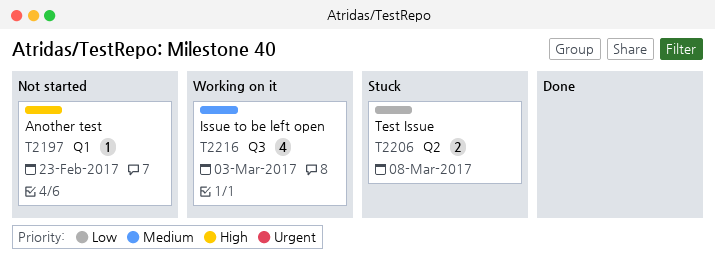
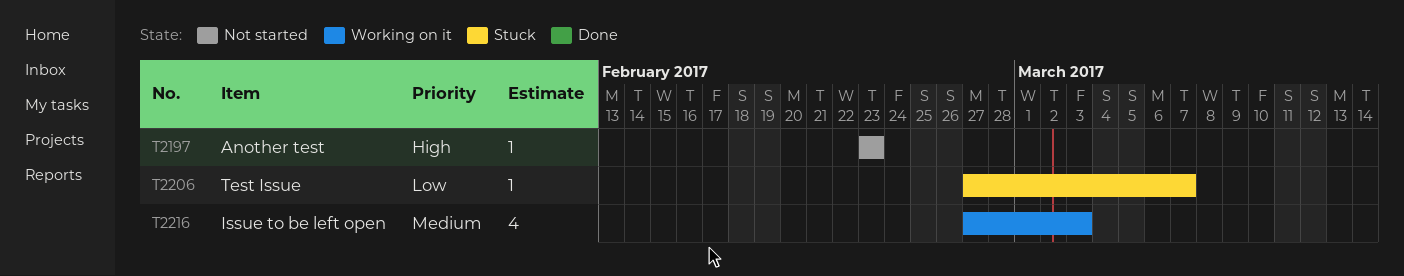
T2206, estimate: 2 -> 1
T2206, due: Mar 8 -> Mar 7

